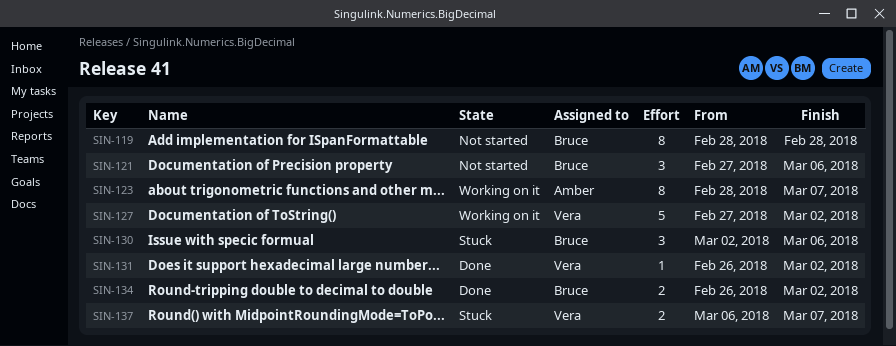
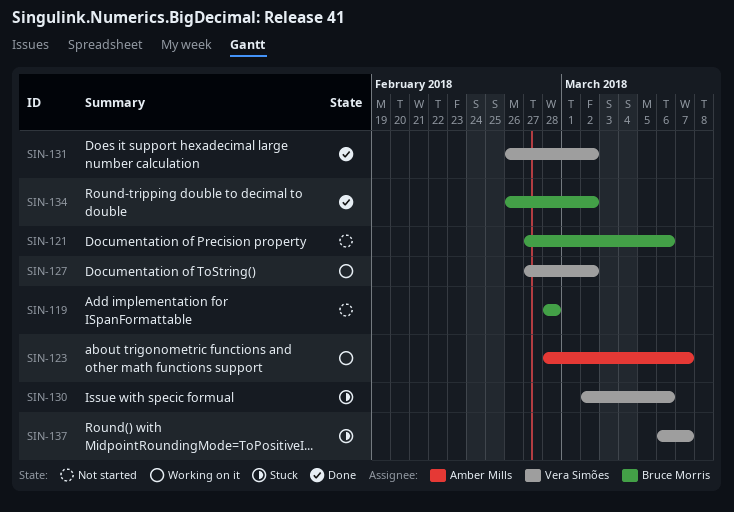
SIN-130, owner: Bruce Morris -> Vera Simões

